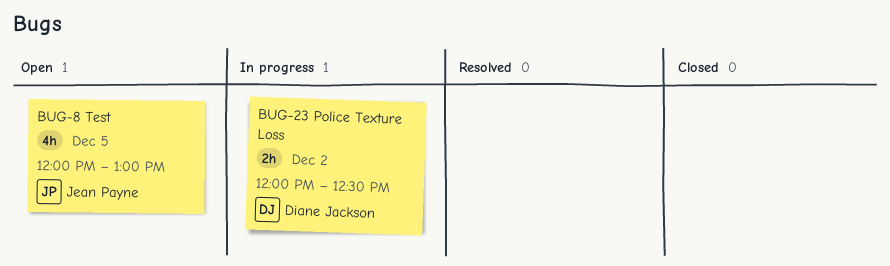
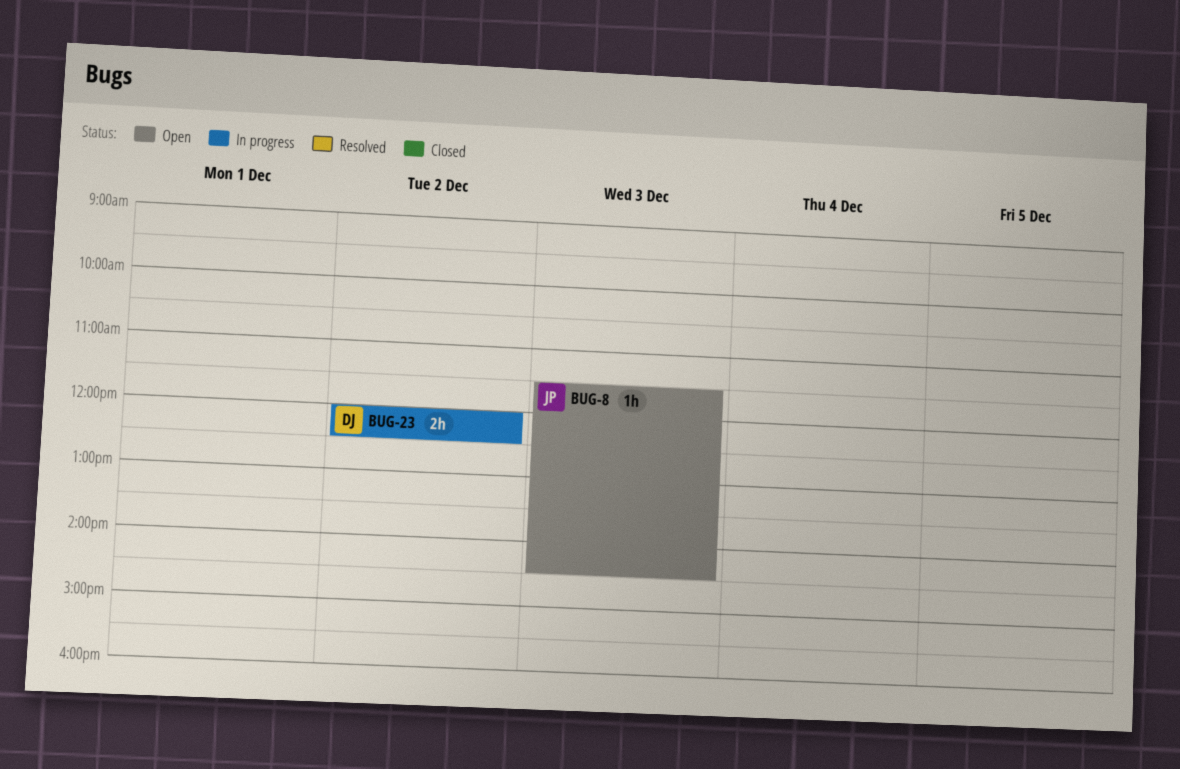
BUG-8, estimate: 4h -> 1h
BUG-8, day: Dec 5 -> Dec 3
BUG-8, begins: 12:00 -> 11:30
BUG-8, ends: 13:00 -> 14:30

